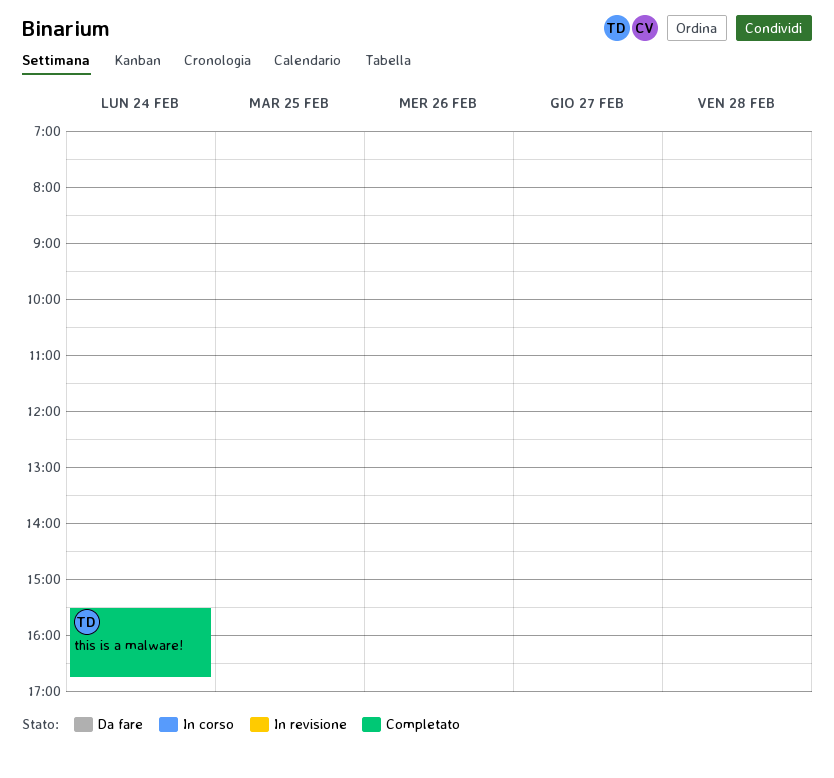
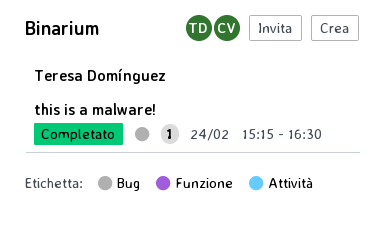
this is a malware!, begins: 15:30 -> 15:15
this is a malware!, ends: 16:45 -> 16:30

